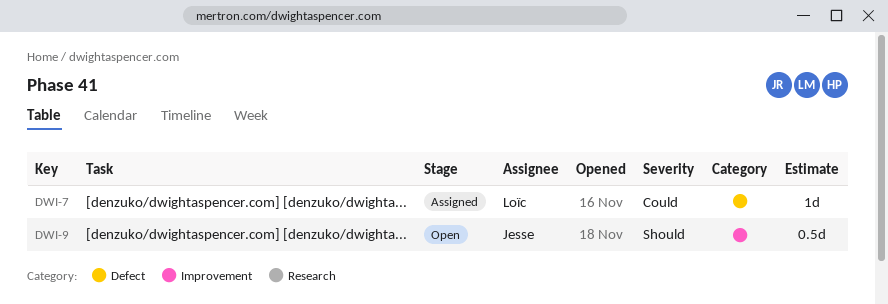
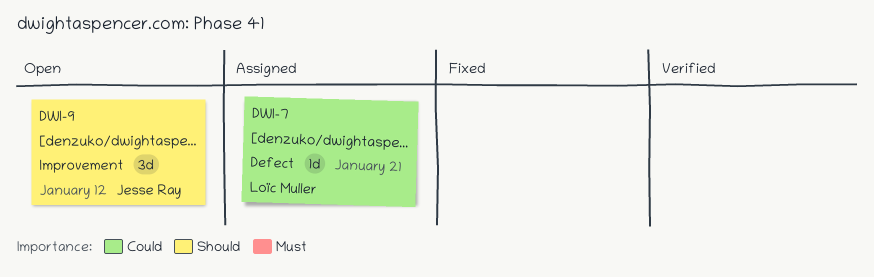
DWI-9, estimate: 0.5d -> 3d

